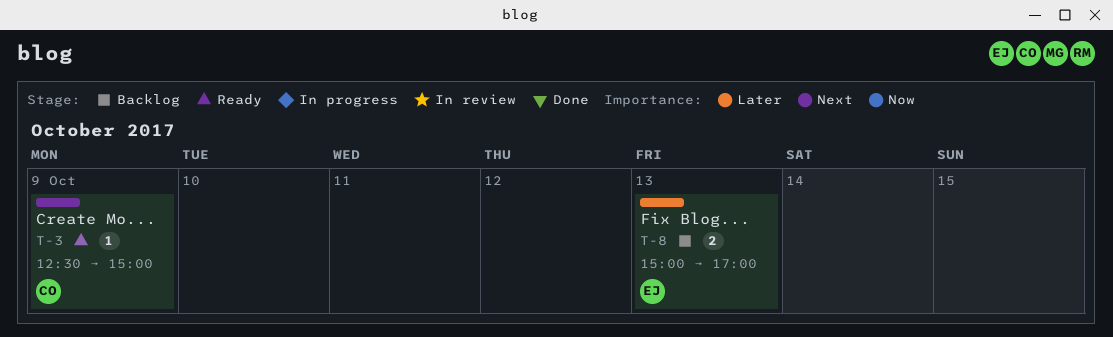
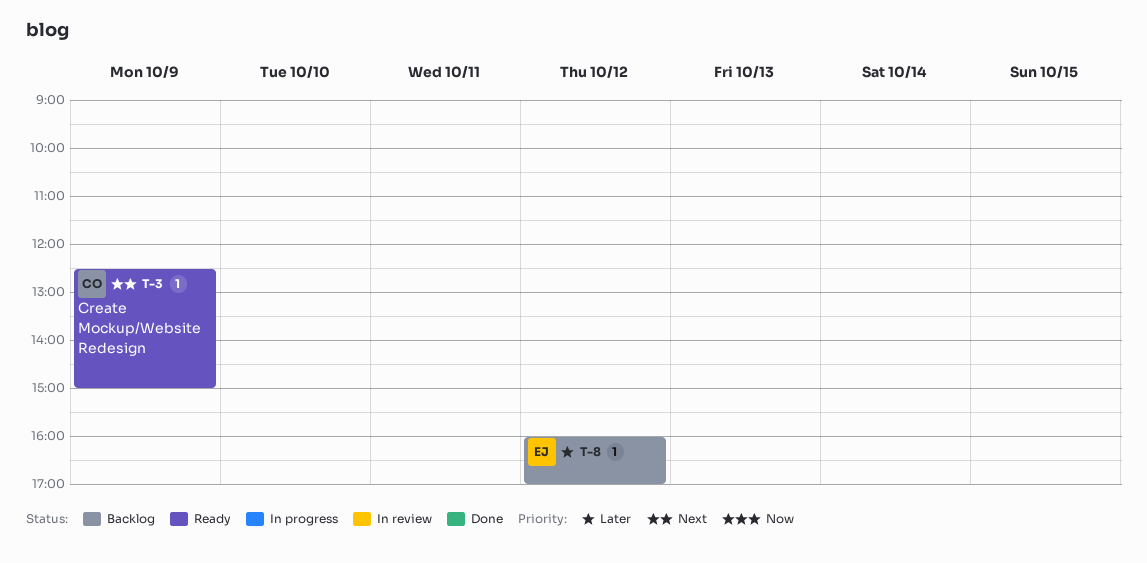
T-8, estimate: 2 -> 1
T-8, day: Oct 13 -> Oct 12
T-8, begins: 15:00 -> 16:00

